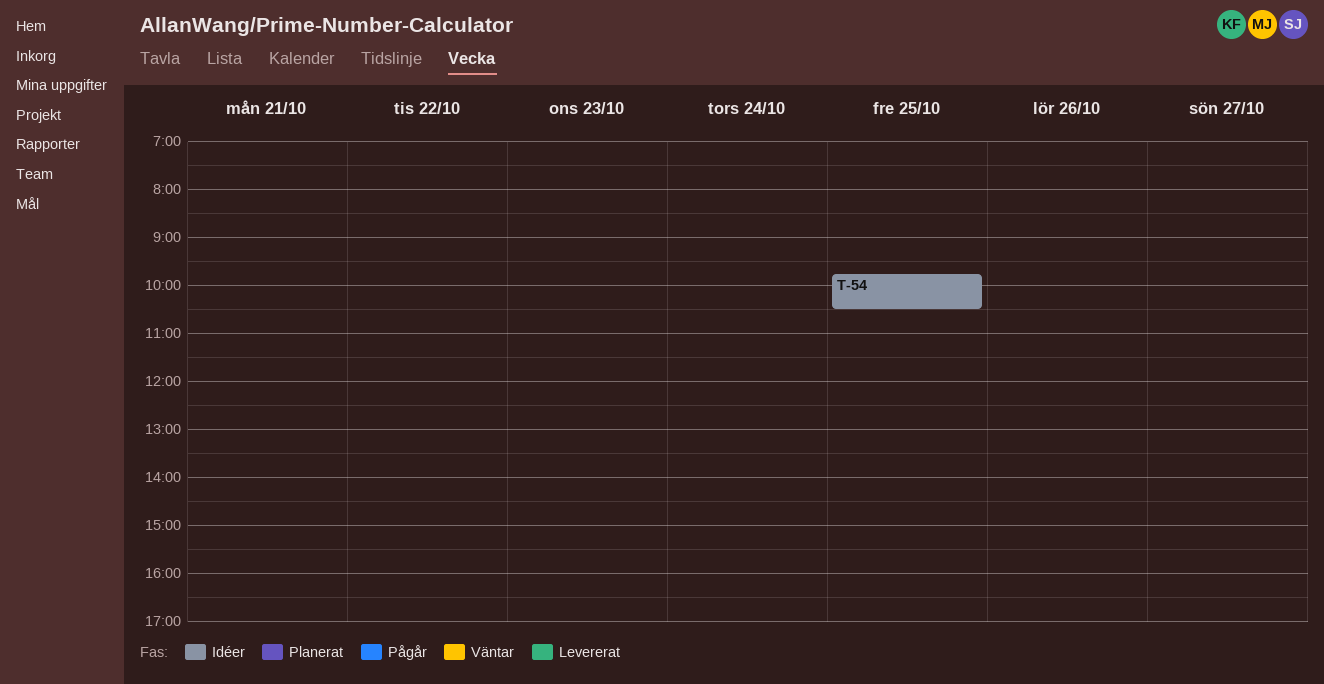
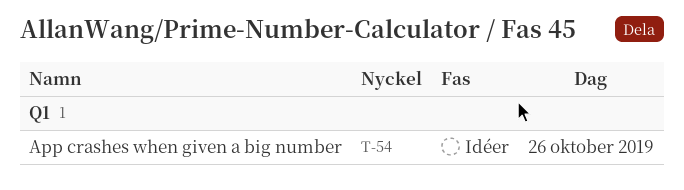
T-54, day: Oct 25 -> Oct 26

